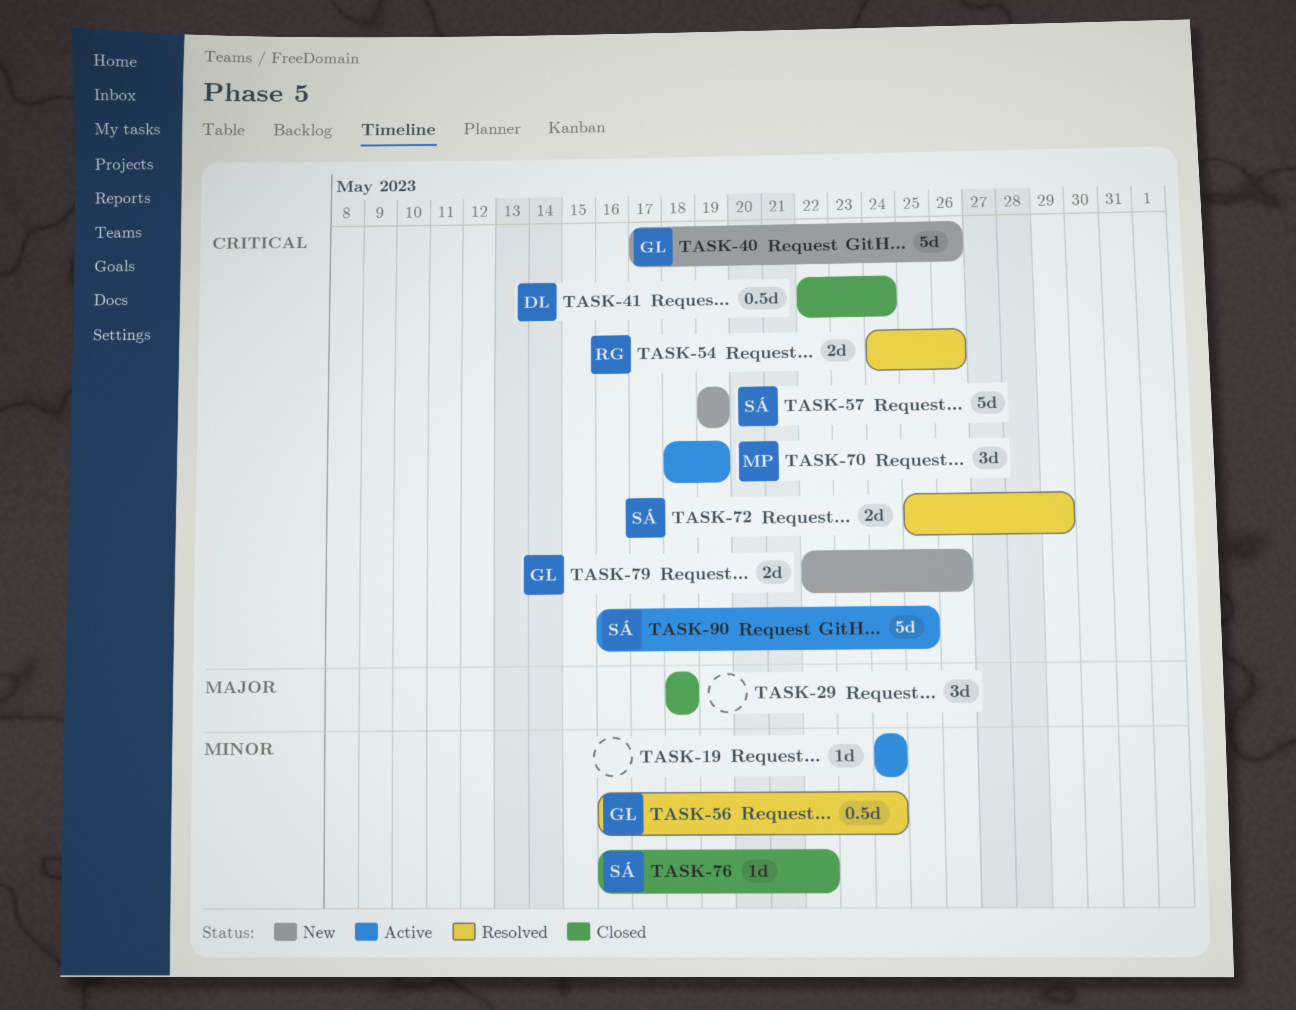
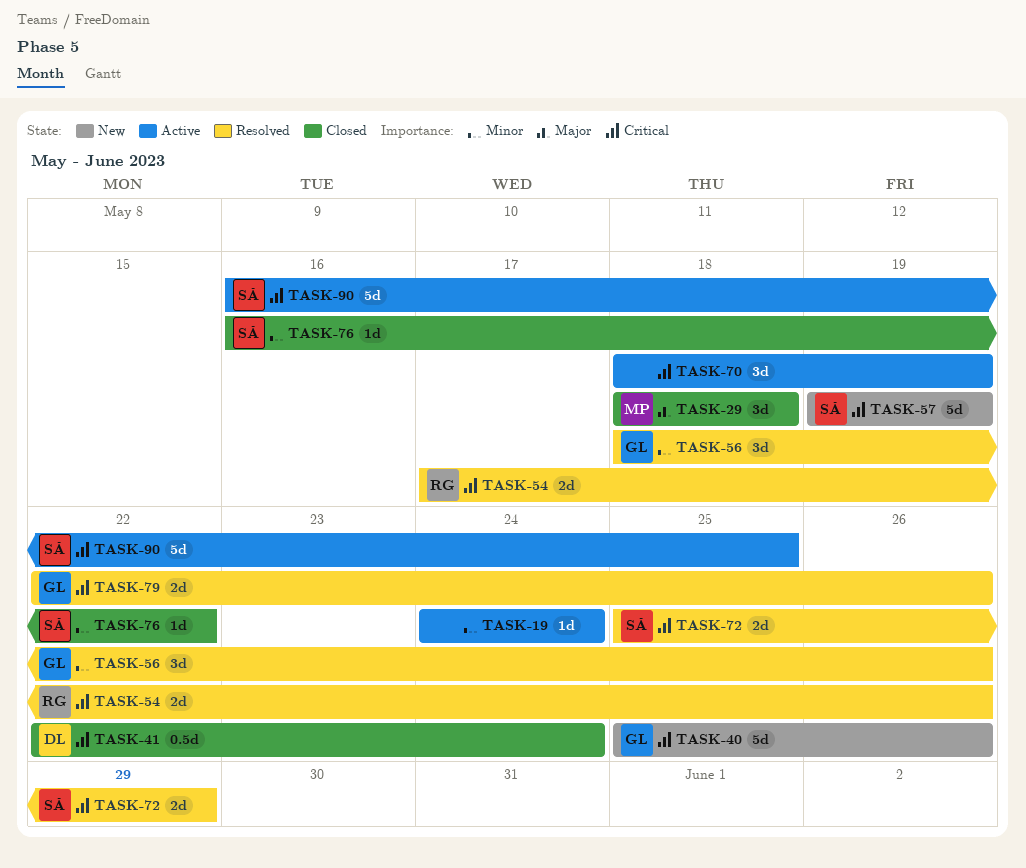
TASK-29, owner: none -> MP
TASK-40, start: May 17 -> May 25
TASK-54, start: May 24 -> May 17
TASK-56, estimate: 0.5d -> 3d
TASK-56, start: May 16 -> May 18
TASK-56, due: May 24 -> May 26
TASK-70, owner: MP -> none
TASK-79, status: New -> Resolved

